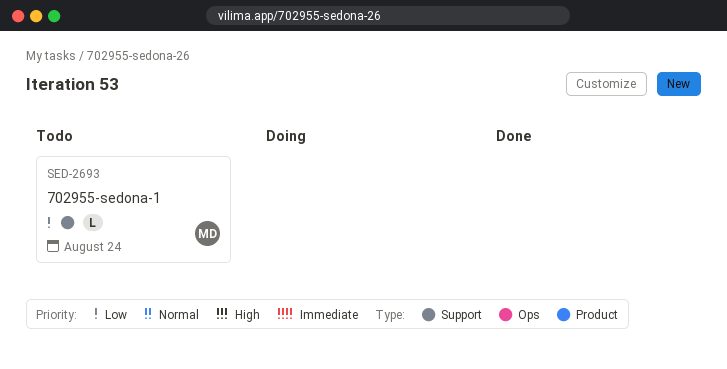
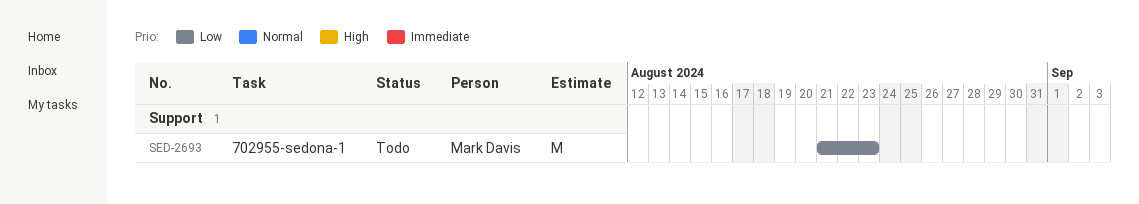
SED-2693, estimate: L -> M
SED-2693, due: Aug 24 -> Aug 23

